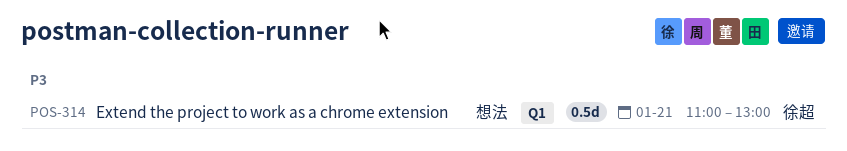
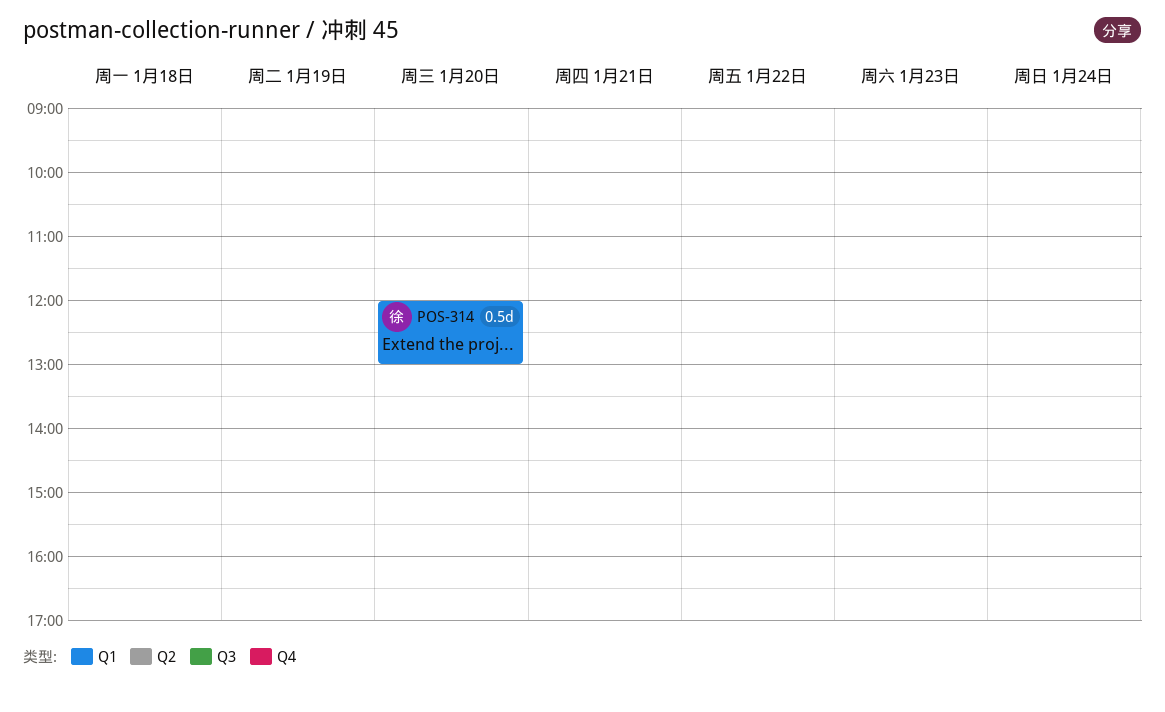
POS-314, day: Jan 21 -> Jan 20
POS-314, begins: 11:00 -> 12:00

